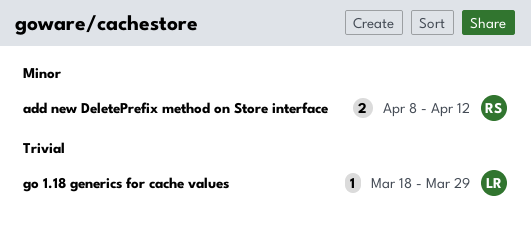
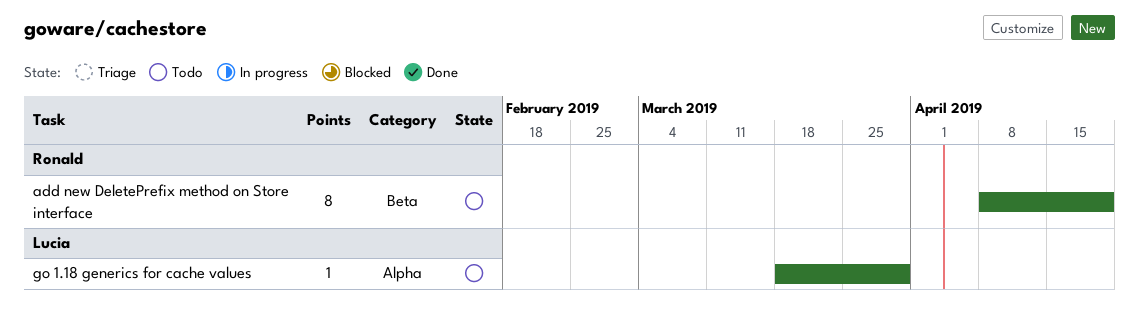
add new DeletePrefix method on Store interface, estimate: 2 -> 8
add new DeletePrefix method on Store interface, due: Apr 12 -> Apr 19

